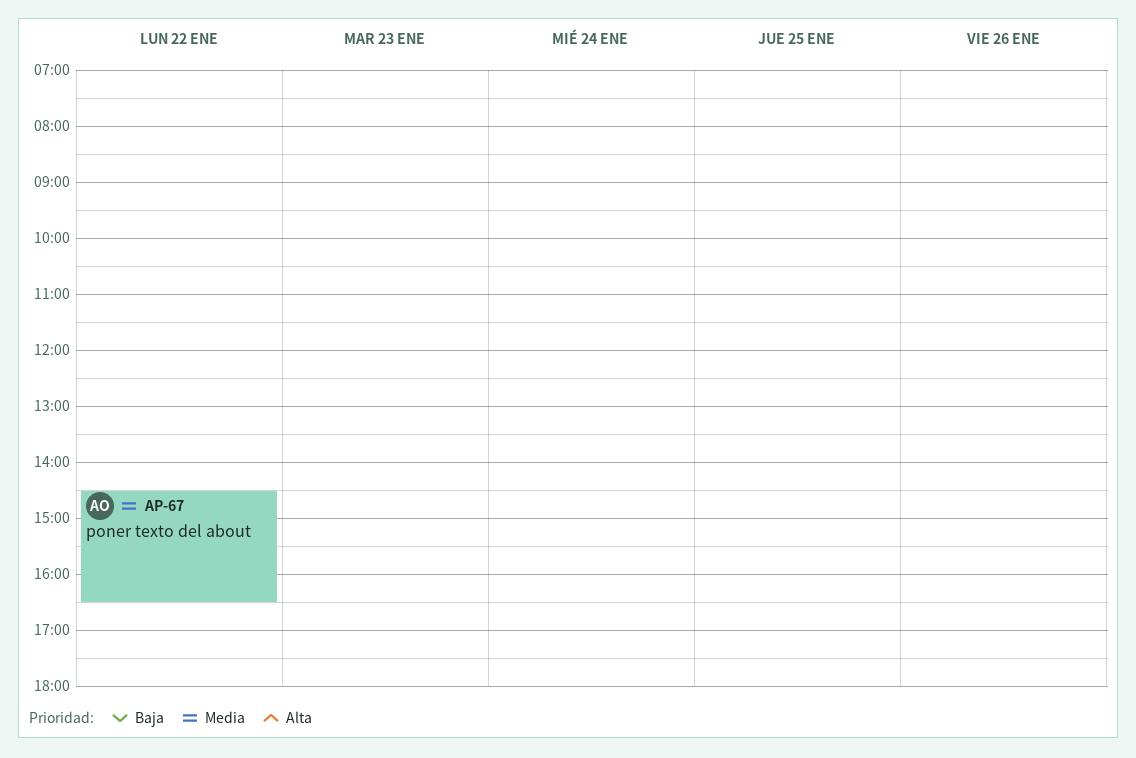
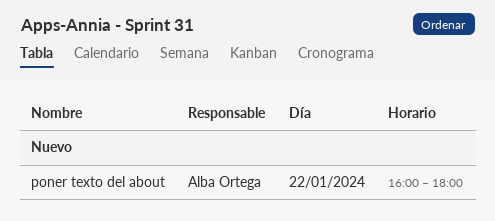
poner texto del about, begins: 14:30 -> 16:00
poner texto del about, ends: 16:30 -> 18:00

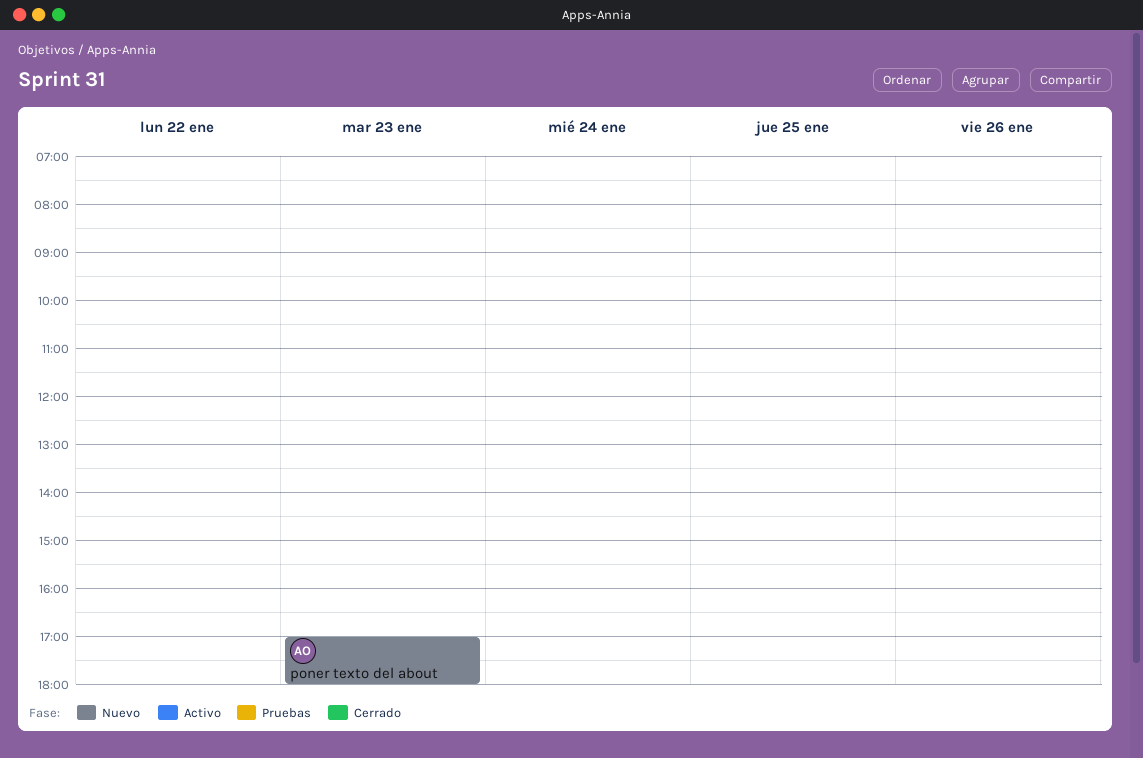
poner texto del about, day: Jan 22 -> Jan 23
poner texto del about, begins: 16:00 -> 17:00

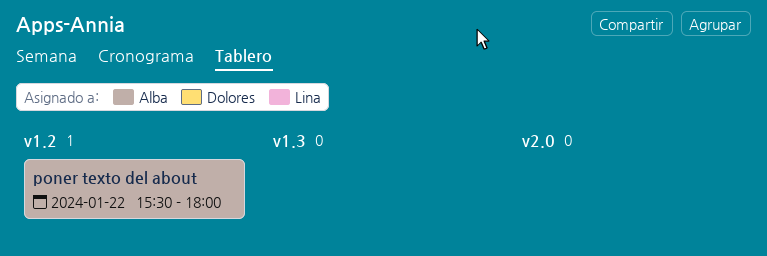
poner texto del about, day: Jan 23 -> Jan 22
poner texto del about, begins: 17:00 -> 15:30

